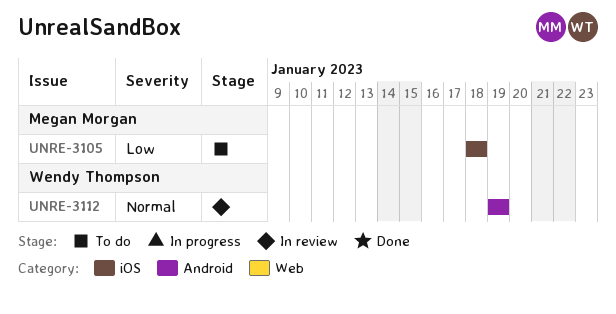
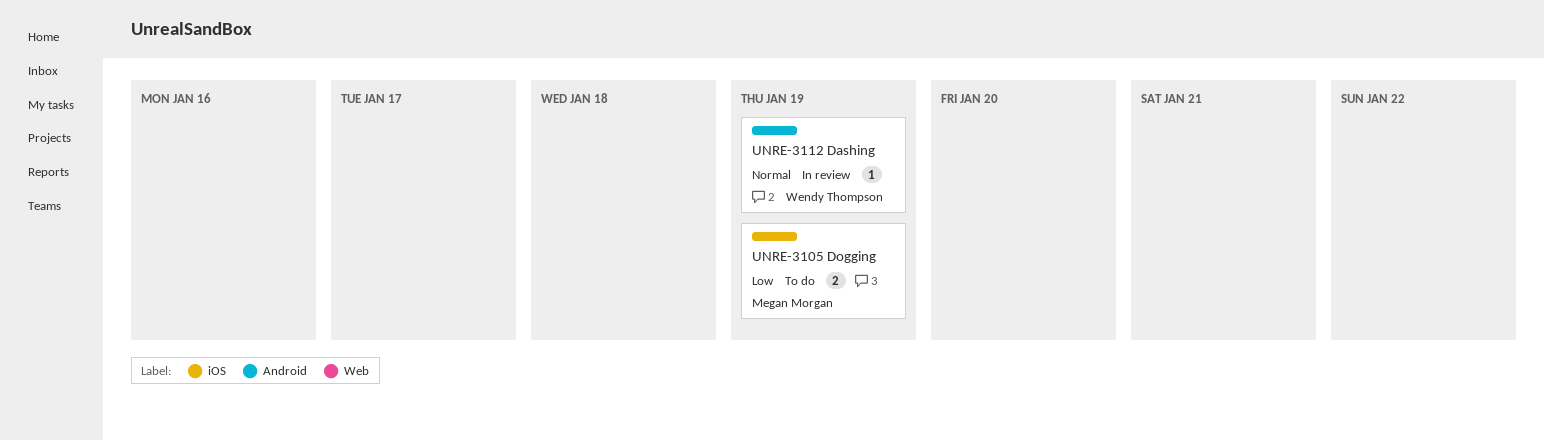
UNRE-3105, due: Jan 18 -> Jan 19

